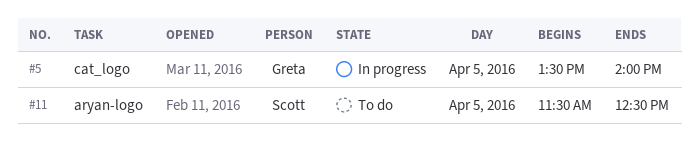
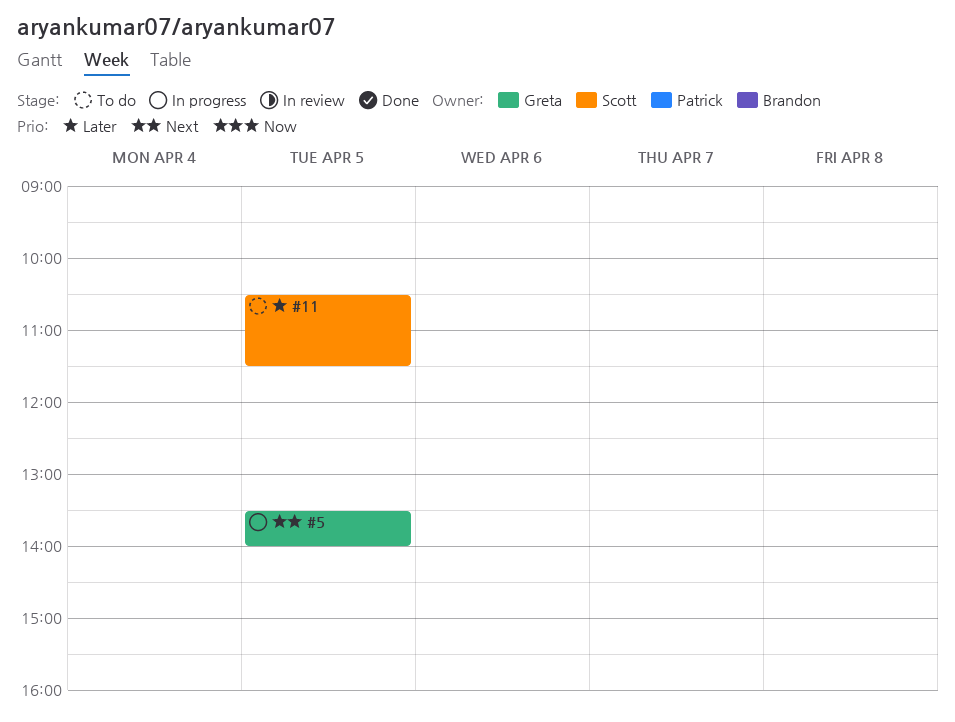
#11, begins: 11:30 -> 10:30
#11, ends: 12:30 -> 11:30

